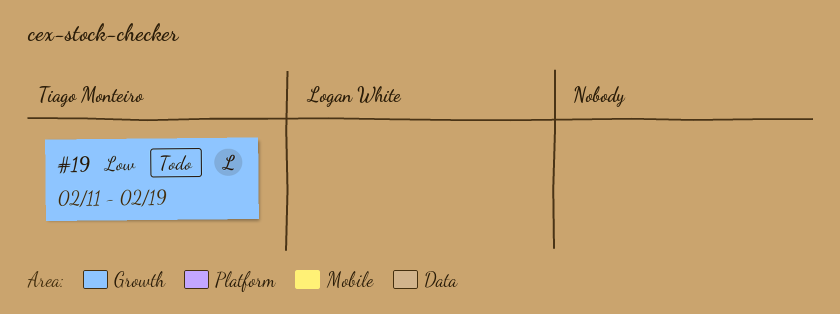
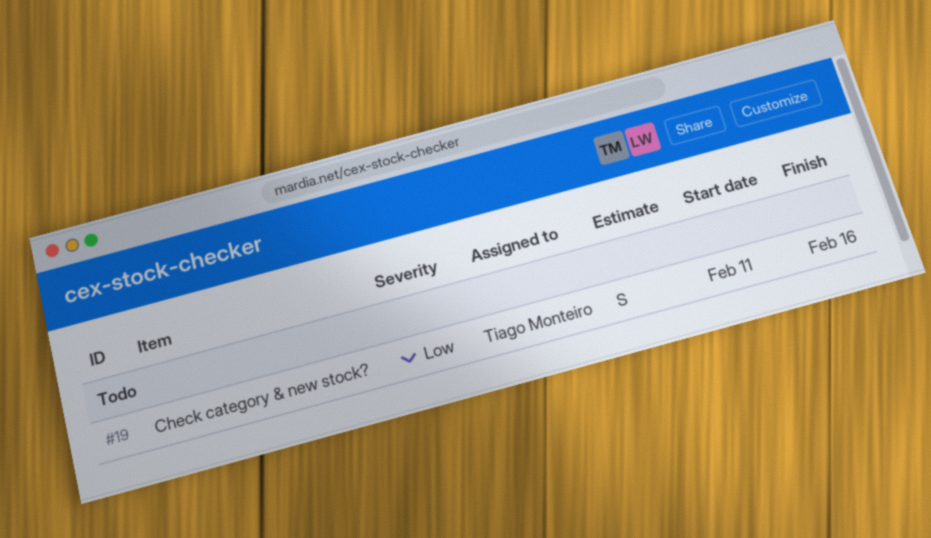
#19, estimate: L -> S
#19, due: Feb 19 -> Feb 16

